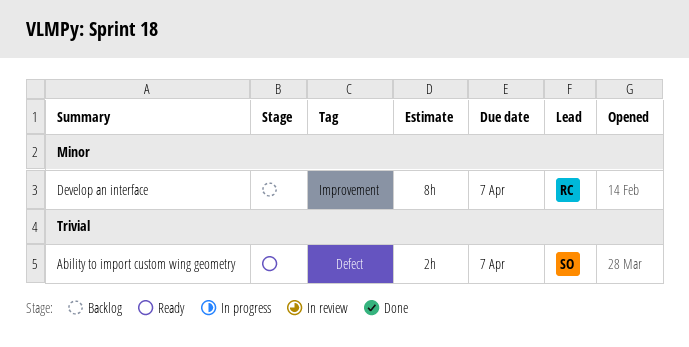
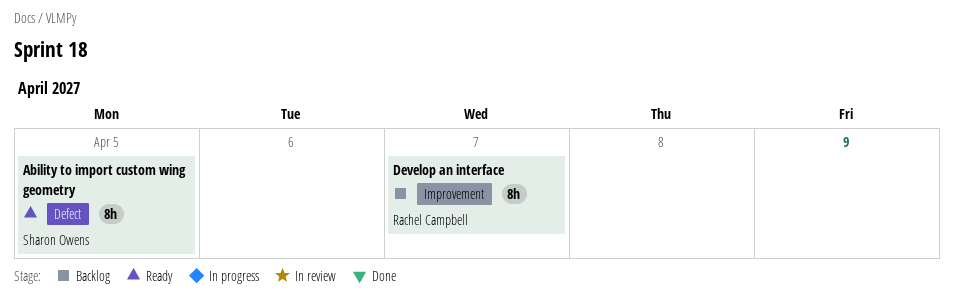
Ability to import custom wing geometry, estimate: 2h -> 8h
Ability to import custom wing geometry, due: Apr 7 -> Apr 5

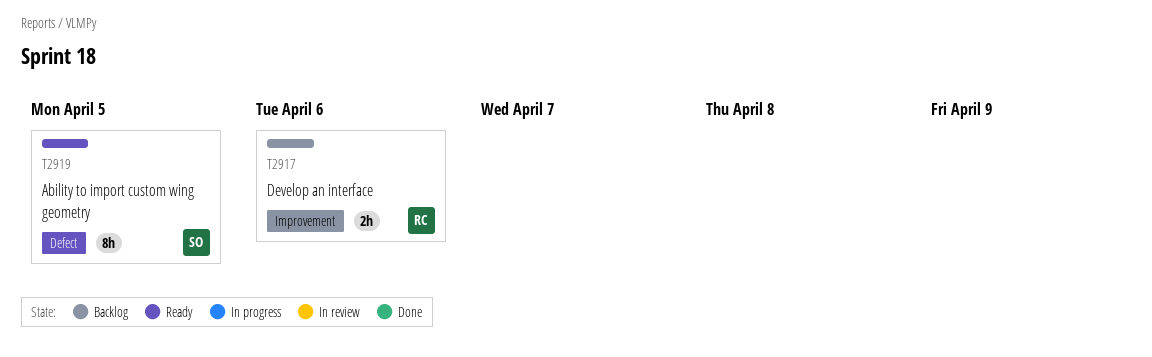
Develop an interface, estimate: 8h -> 2h
Develop an interface, due: Apr 7 -> Apr 6

